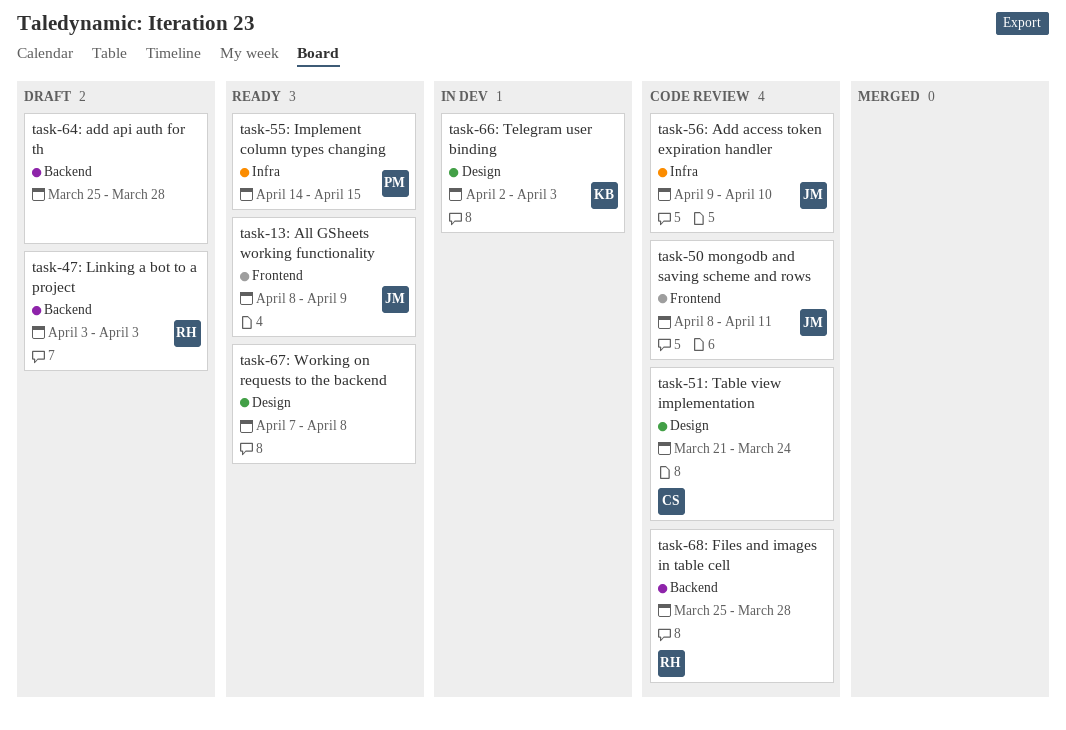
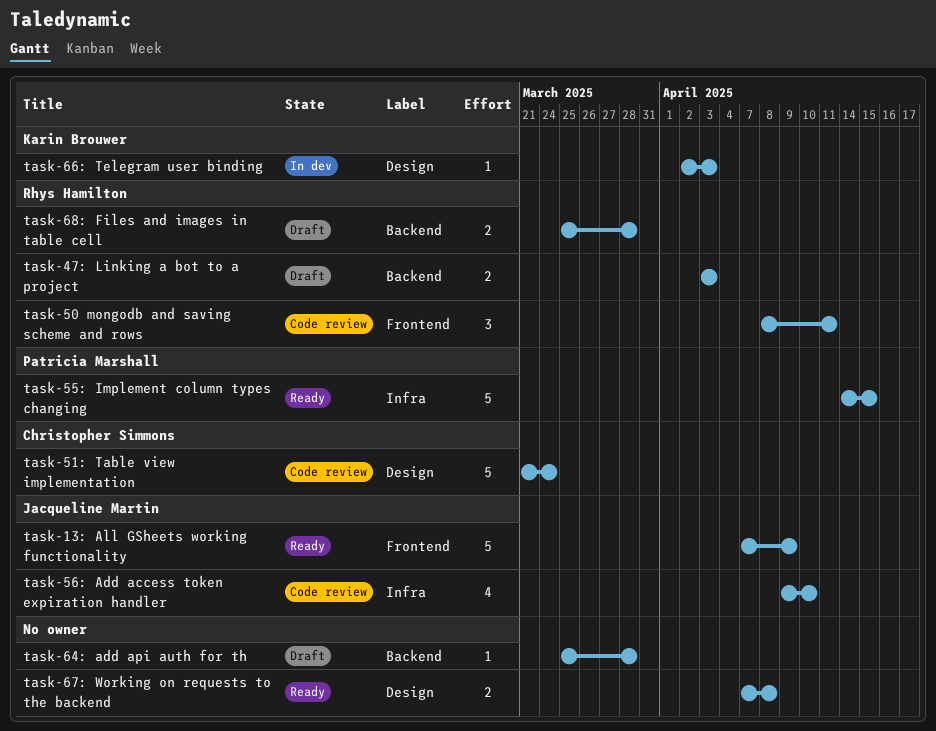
task-13: All GSheets working functionality, start: Apr 8 -> Apr 7
task-50 mongodb and saving scheme and rows, owner: Jacqueline Martin -> Rhys Hamilton
task-68: Files and images in table cell, status: Code review -> Draft

